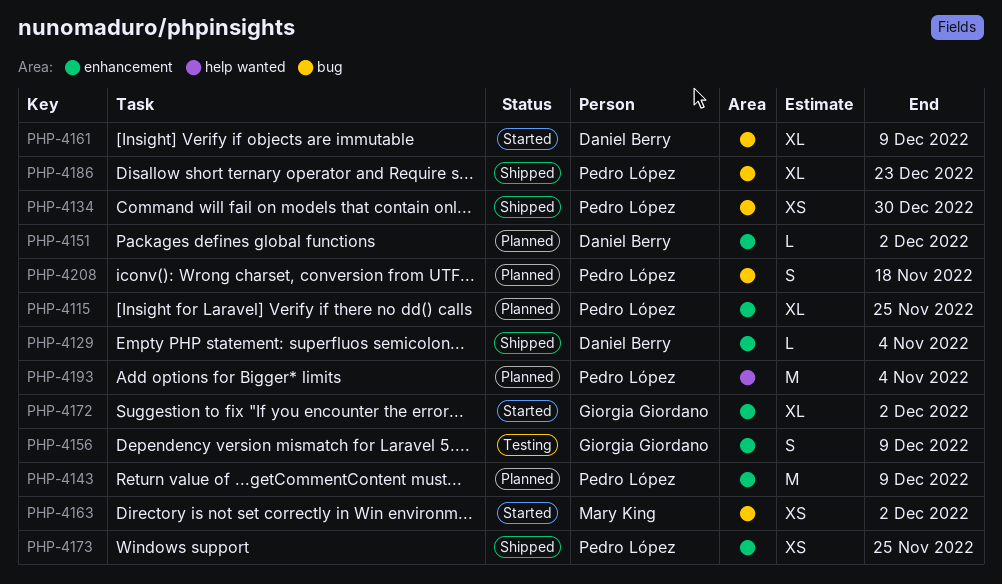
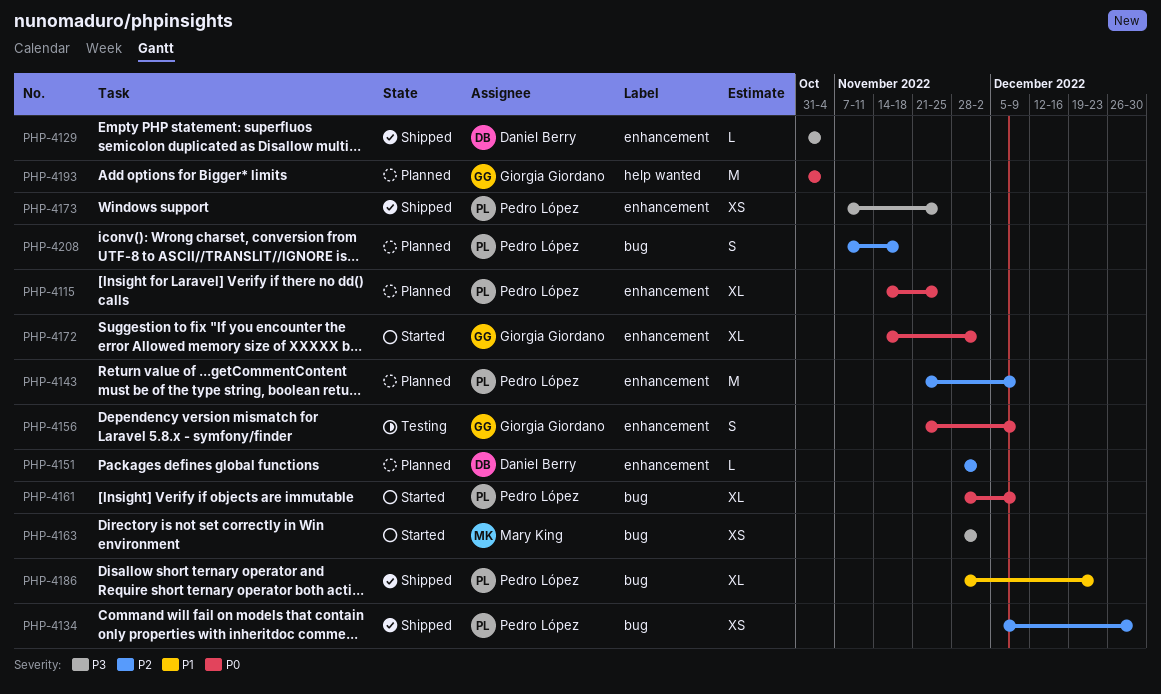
PHP-4161, owner: Daniel Berry -> Pedro López
PHP-4193, owner: Pedro López -> Giorgia Giordano

